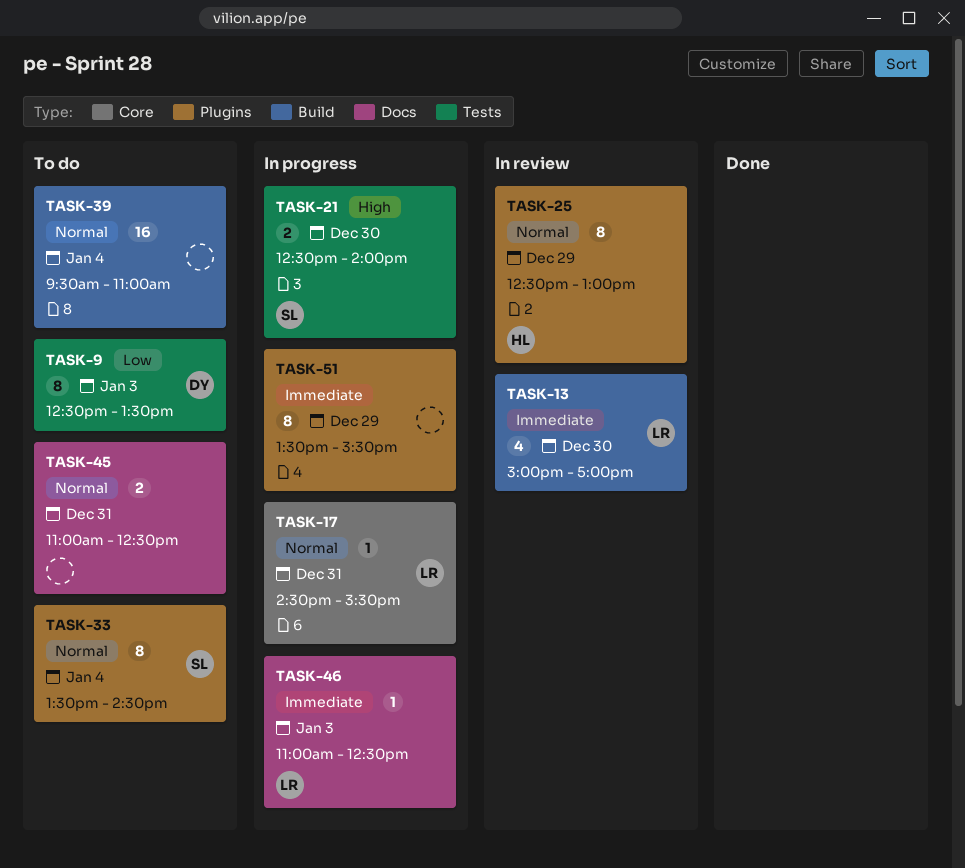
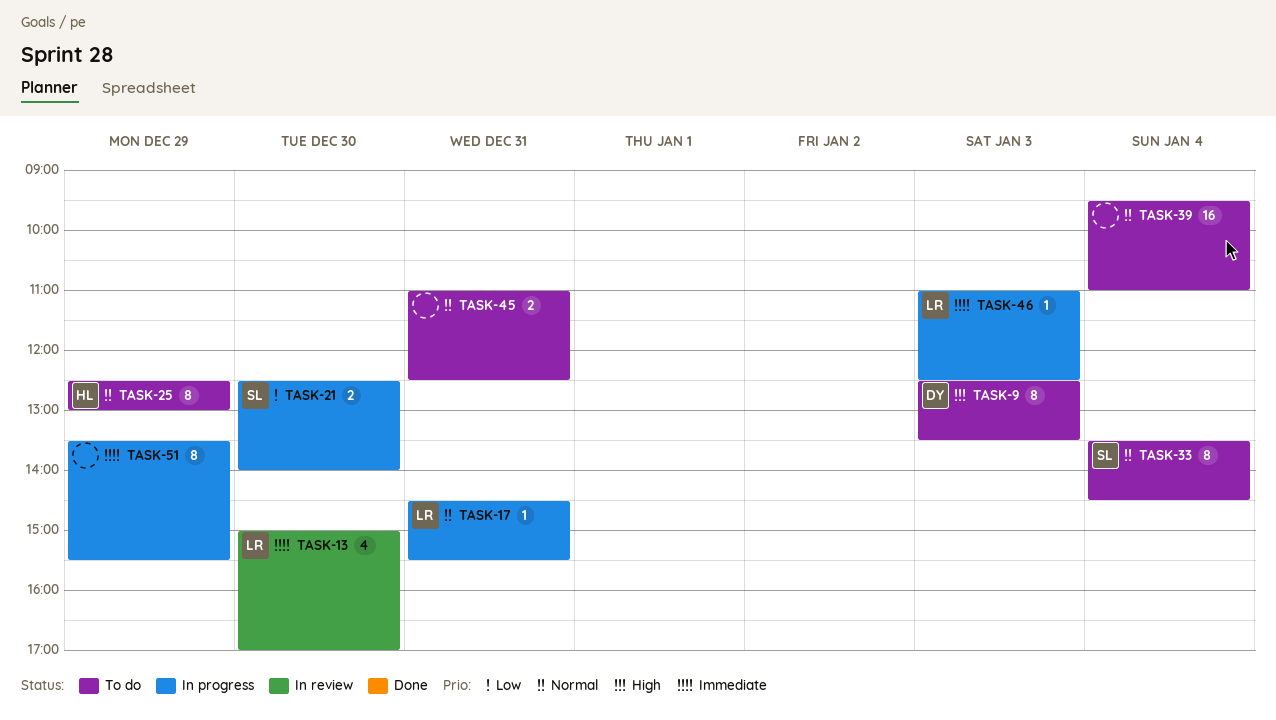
TASK-9, priority: Low -> High
TASK-21, priority: High -> Low
TASK-25, status: In review -> To do

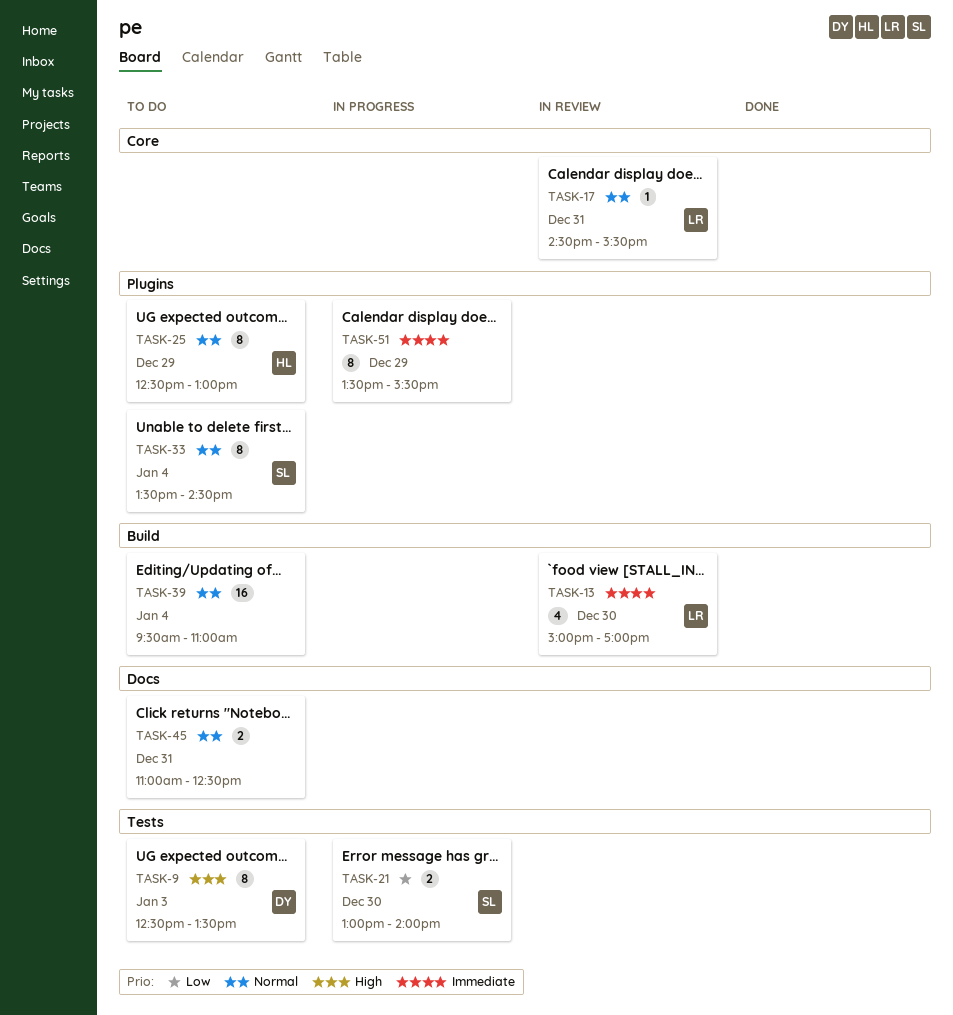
TASK-17, status: In progress -> In review
TASK-21, begins: 12:30 -> 13:00
TASK-46: present -> none

